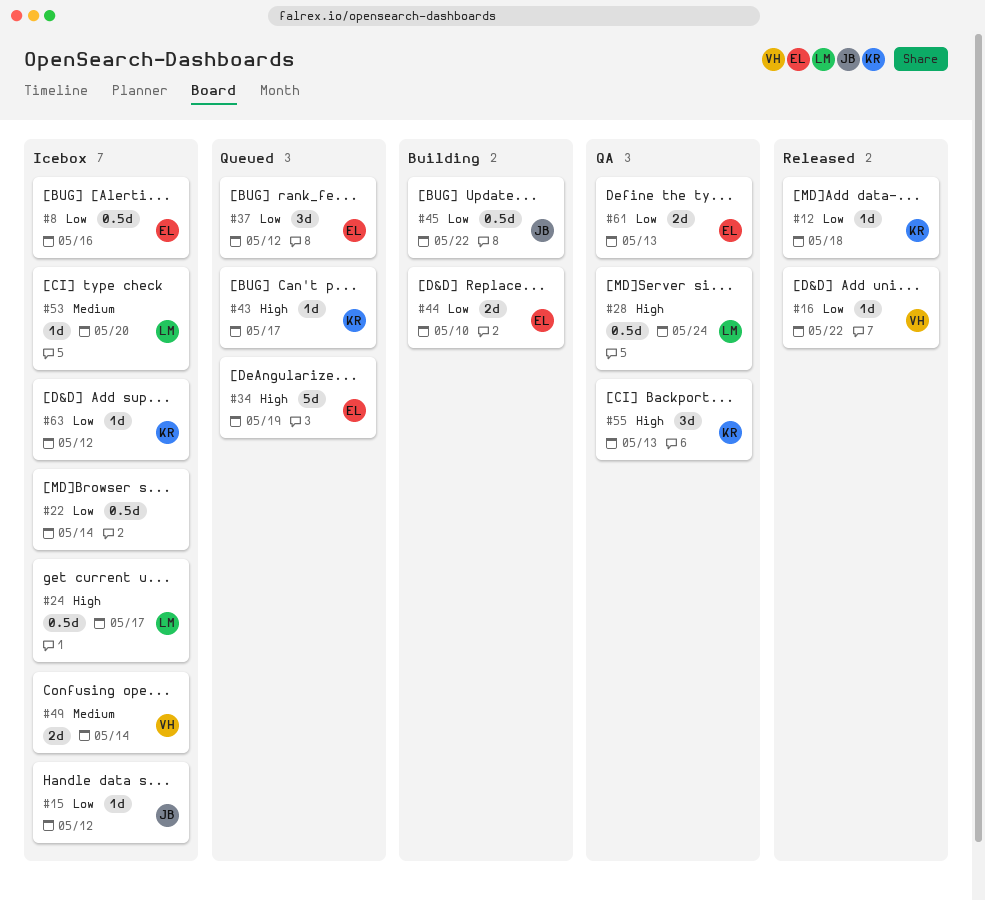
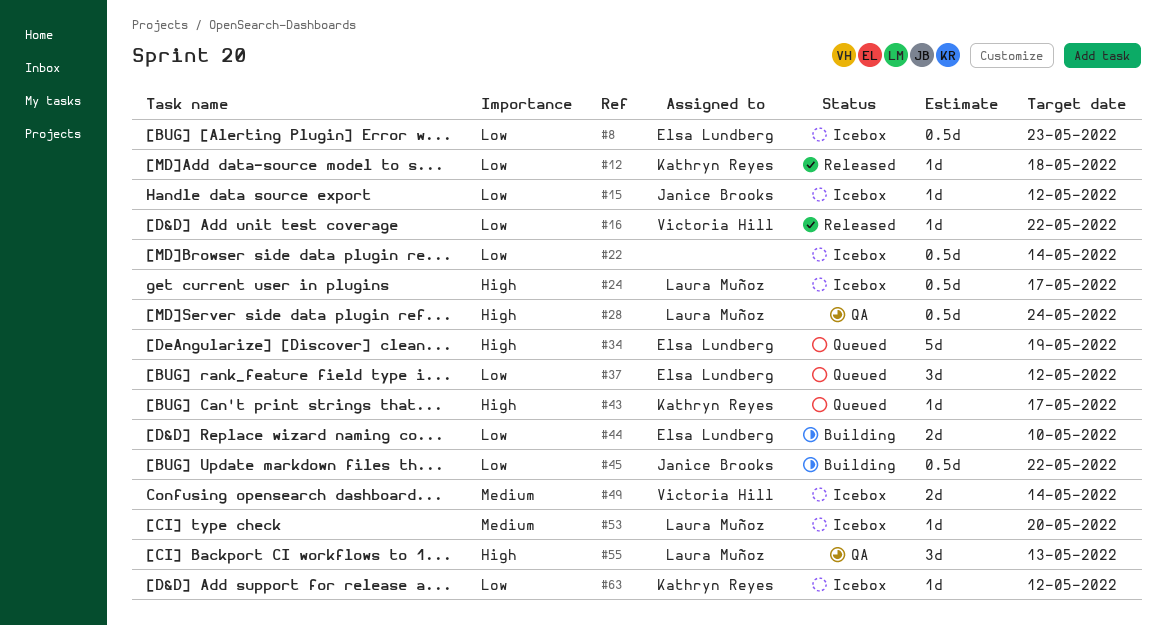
#8, due: May 16 -> May 23
#55, owner: Kathryn Reyes -> Laura Muñoz
#61: present -> none

